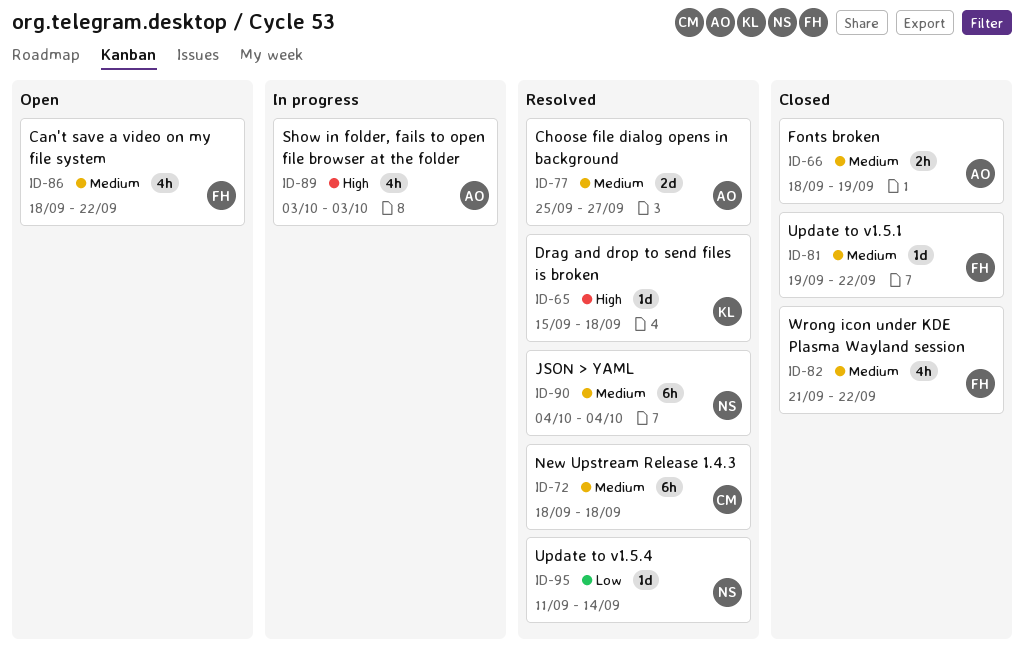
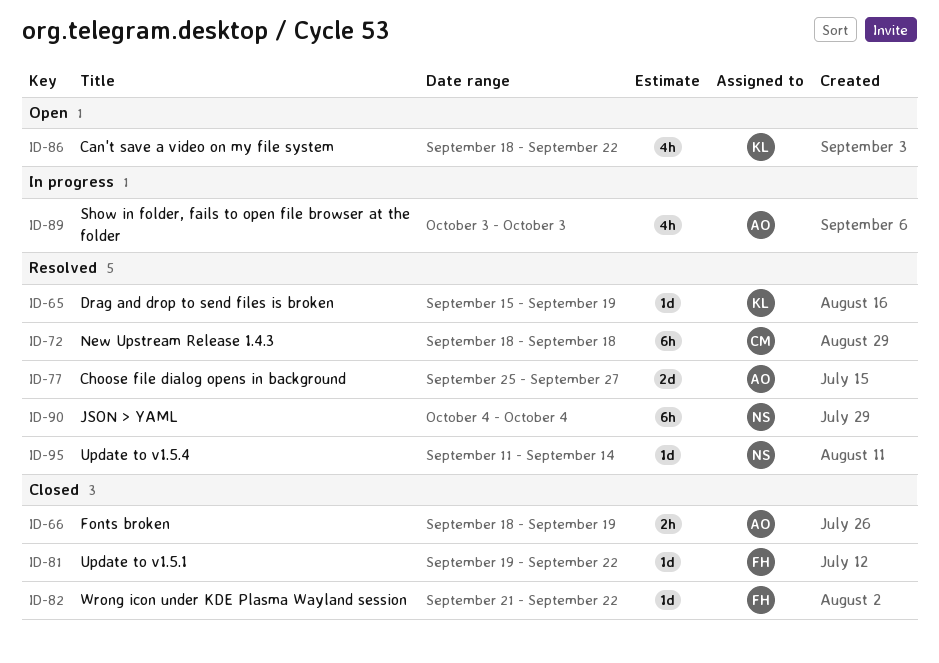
ID-65, due: Sep 18 -> Sep 19
ID-82, estimate: 4h -> 1d
ID-86, owner: FH -> KL

